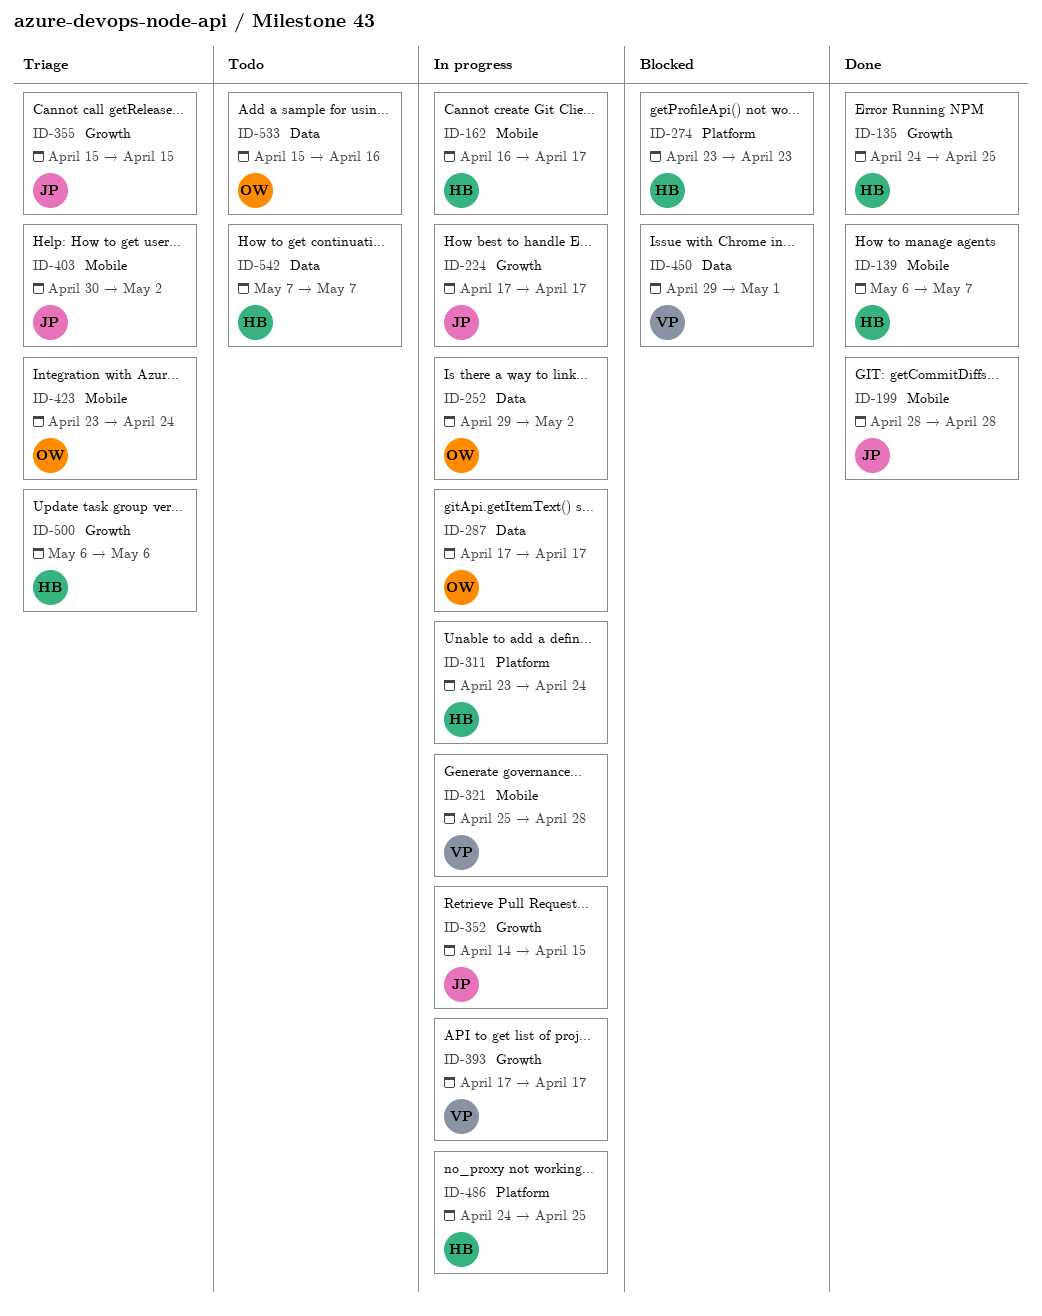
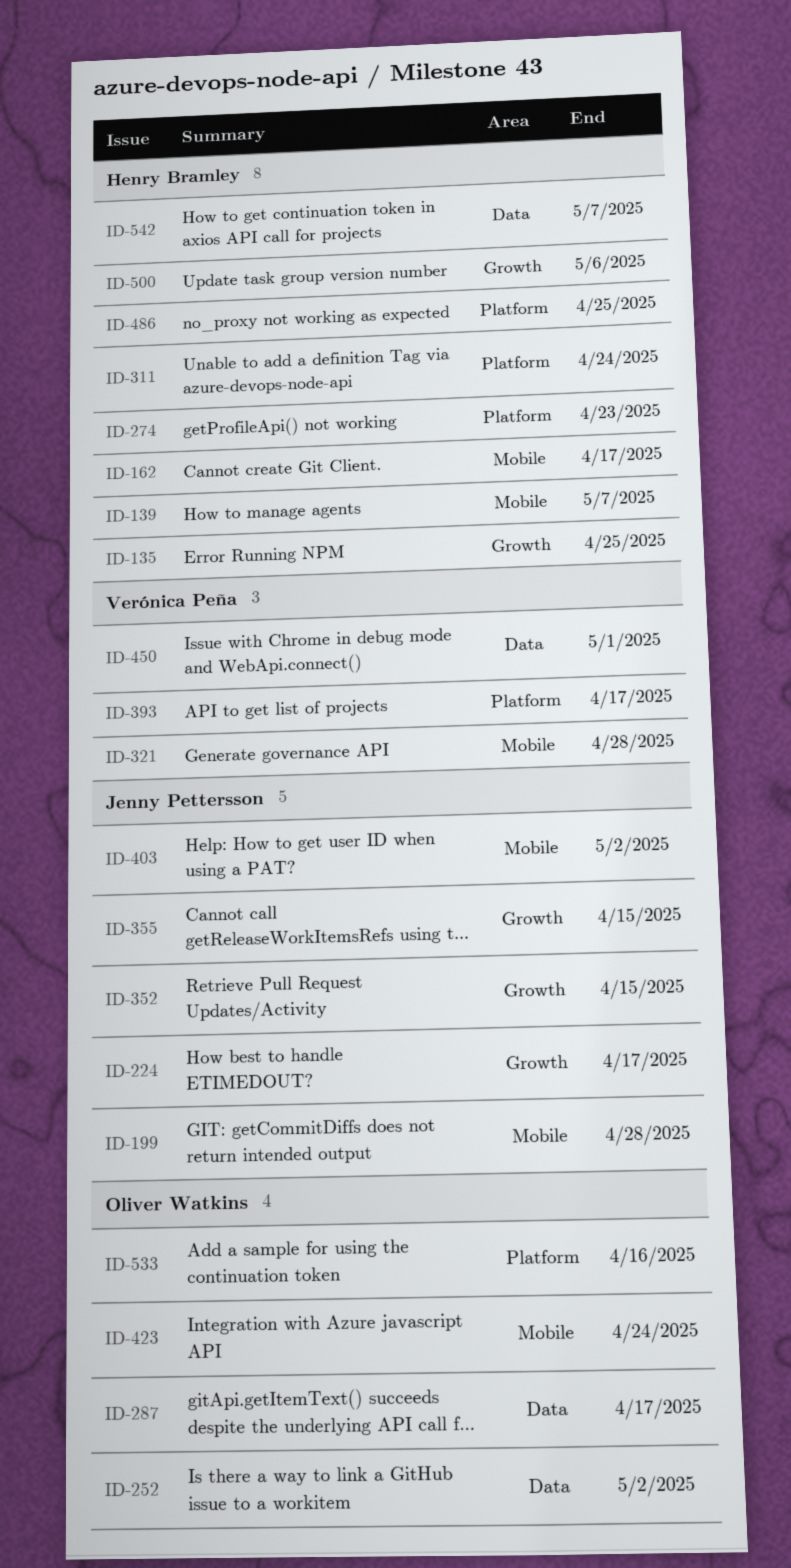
ID-393, label: Growth -> Platform
ID-533, label: Data -> Platform

